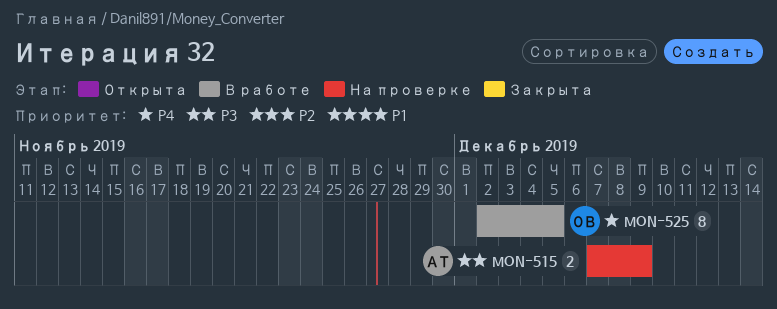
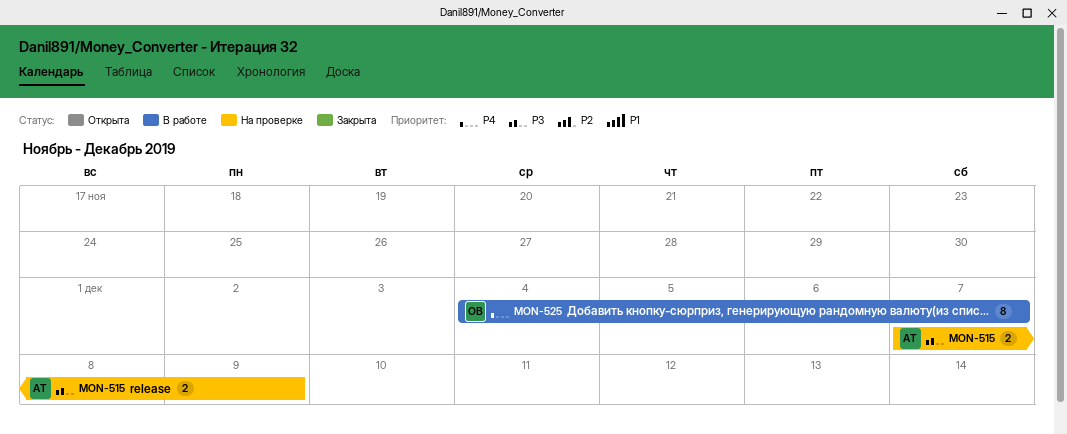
MON-525, start: Dec 2 -> Dec 4
MON-525, due: Dec 5 -> Dec 7

